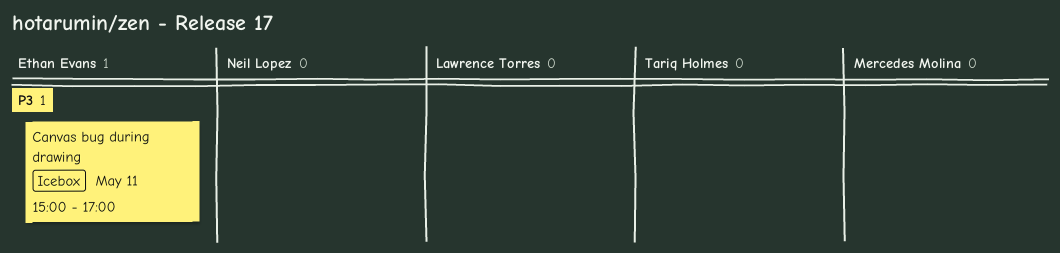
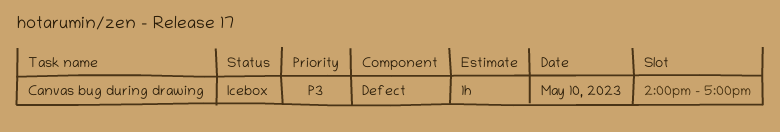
Canvas bug during drawing, day: May 11 -> May 10
Canvas bug during drawing, begins: 15:00 -> 14:00

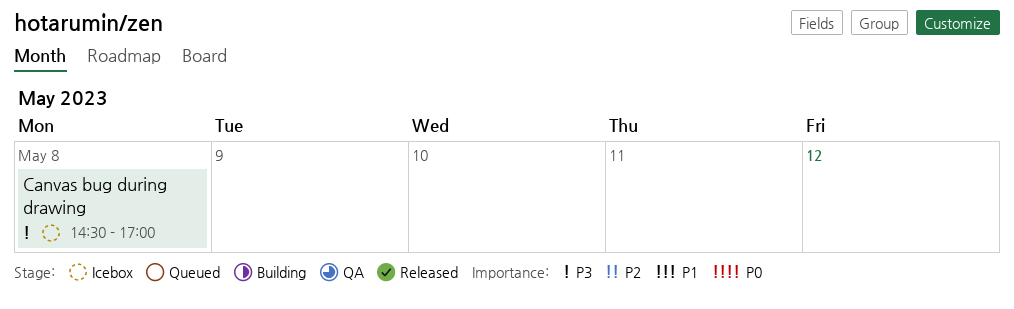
Canvas bug during drawing, day: May 10 -> May 8
Canvas bug during drawing, begins: 14:00 -> 14:30

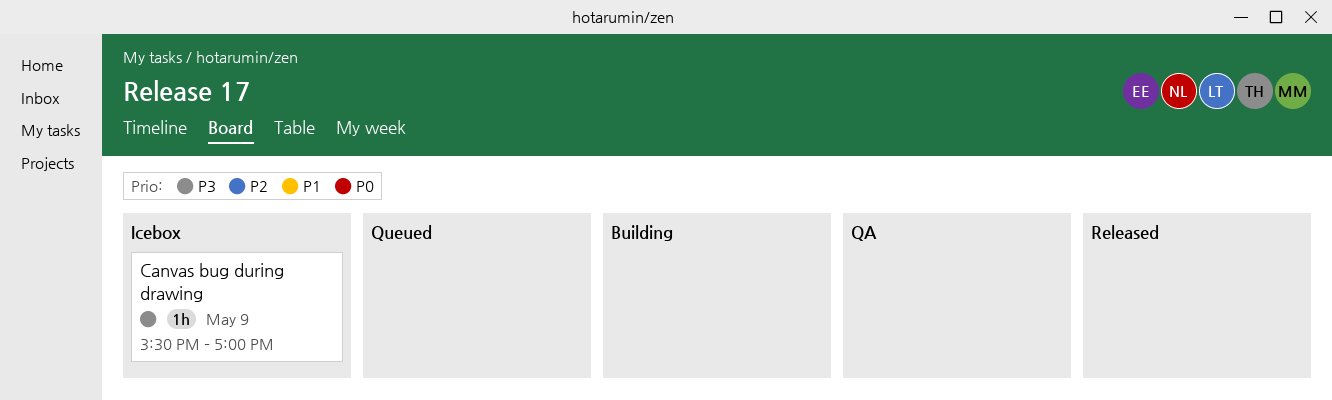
Canvas bug during drawing, day: May 8 -> May 9
Canvas bug during drawing, begins: 14:30 -> 15:30

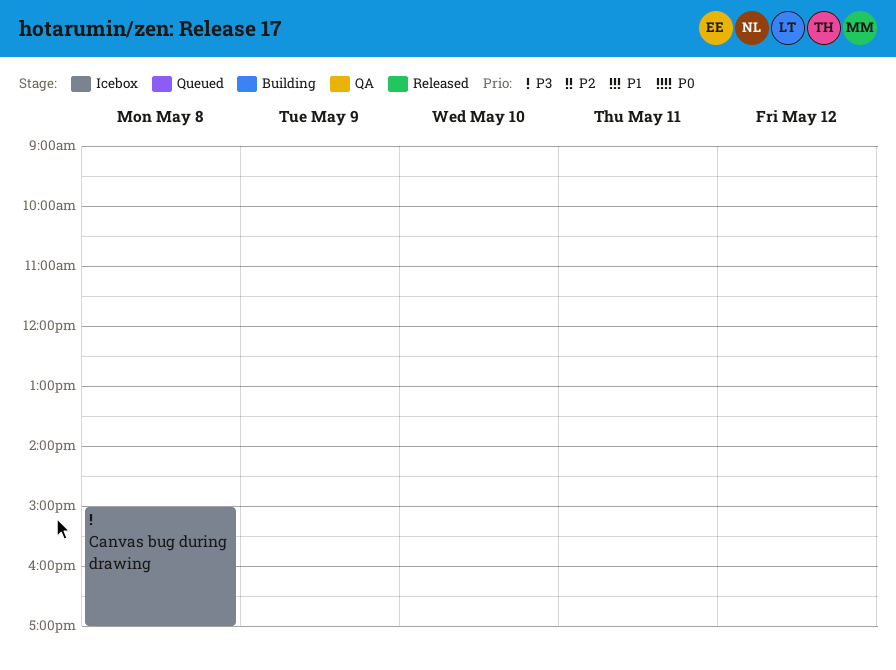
Canvas bug during drawing, day: May 9 -> May 8
Canvas bug during drawing, begins: 15:30 -> 15:00

